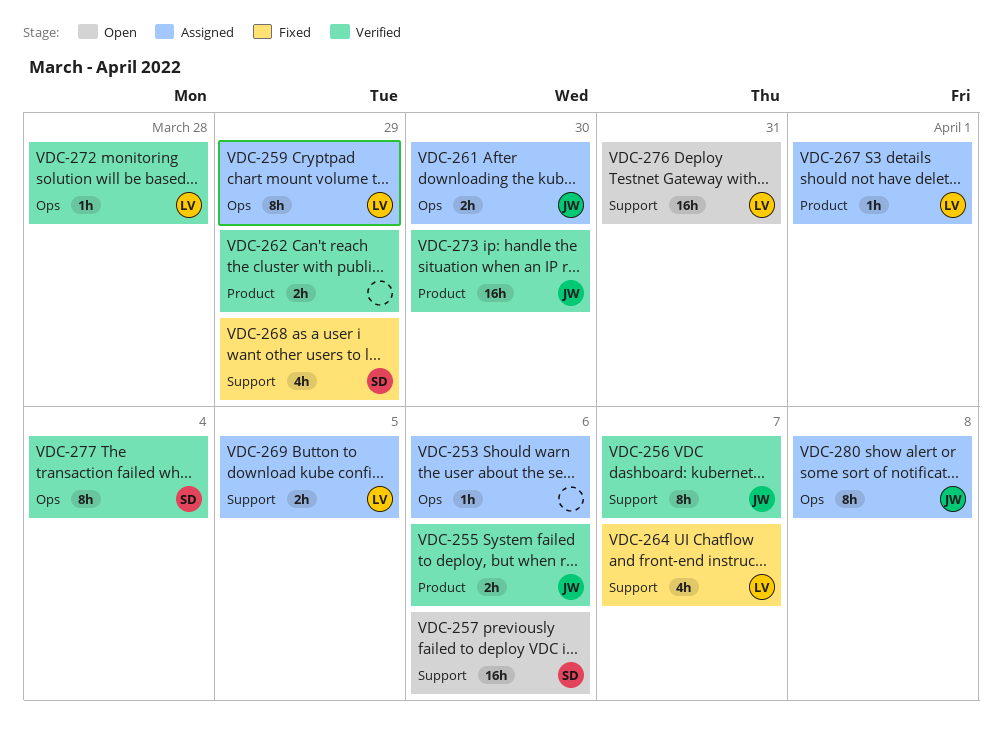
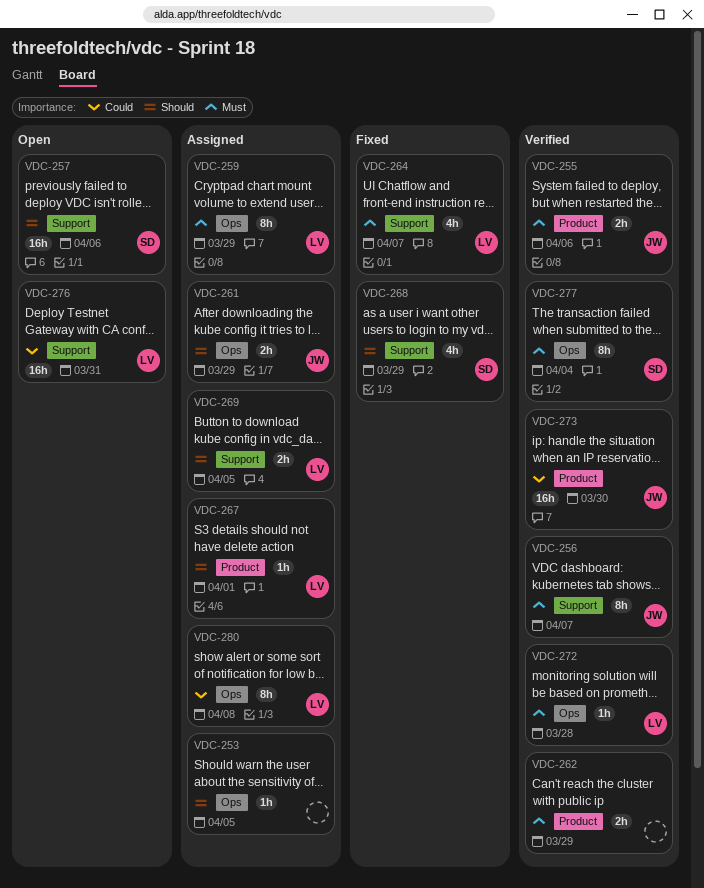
VDC-253, due: Apr 6 -> Apr 5
VDC-261, due: Mar 30 -> Mar 29
VDC-280, owner: JW -> LV

